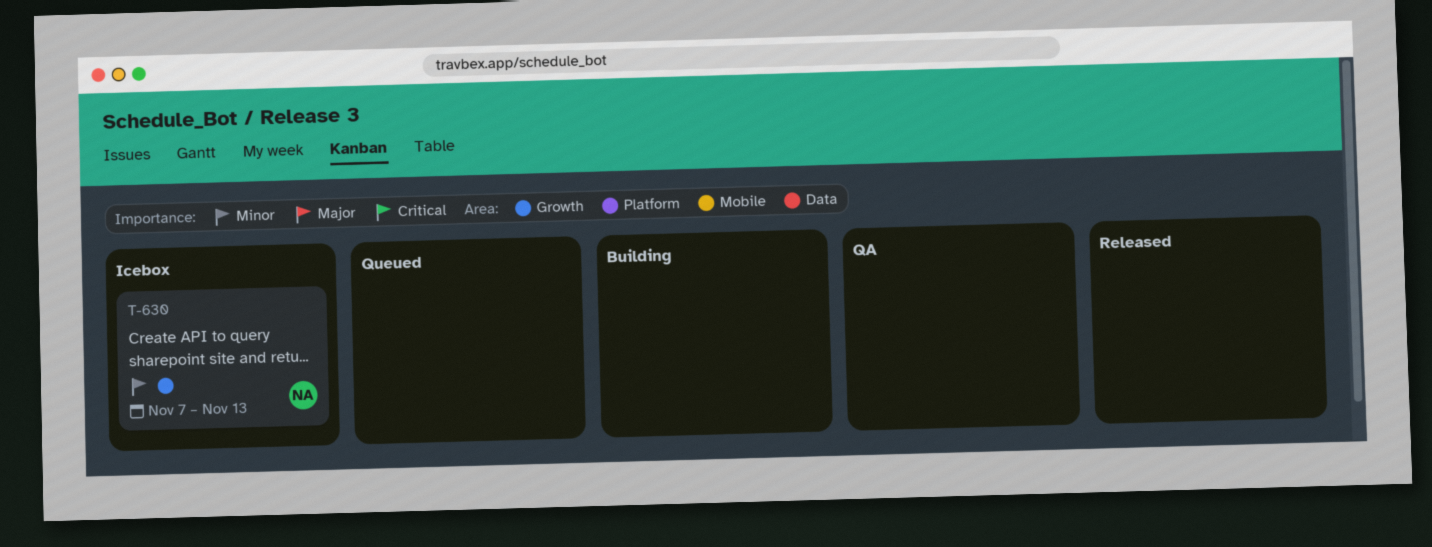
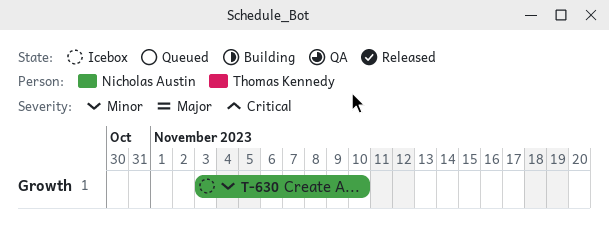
T-630, start: Nov 7 -> Nov 3
T-630, due: Nov 13 -> Nov 10

